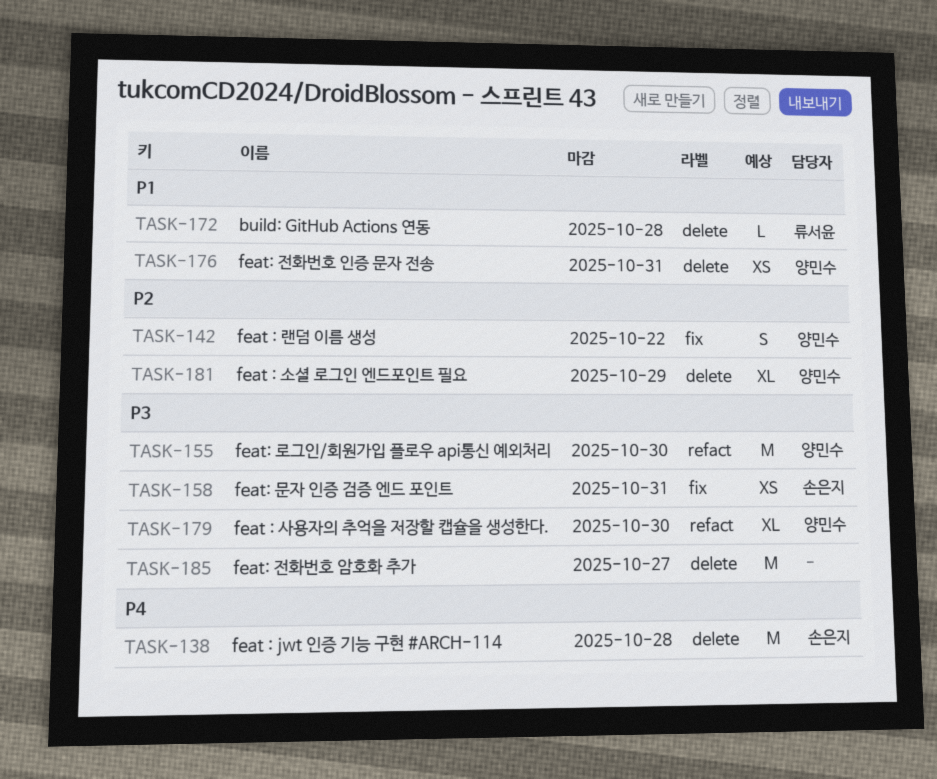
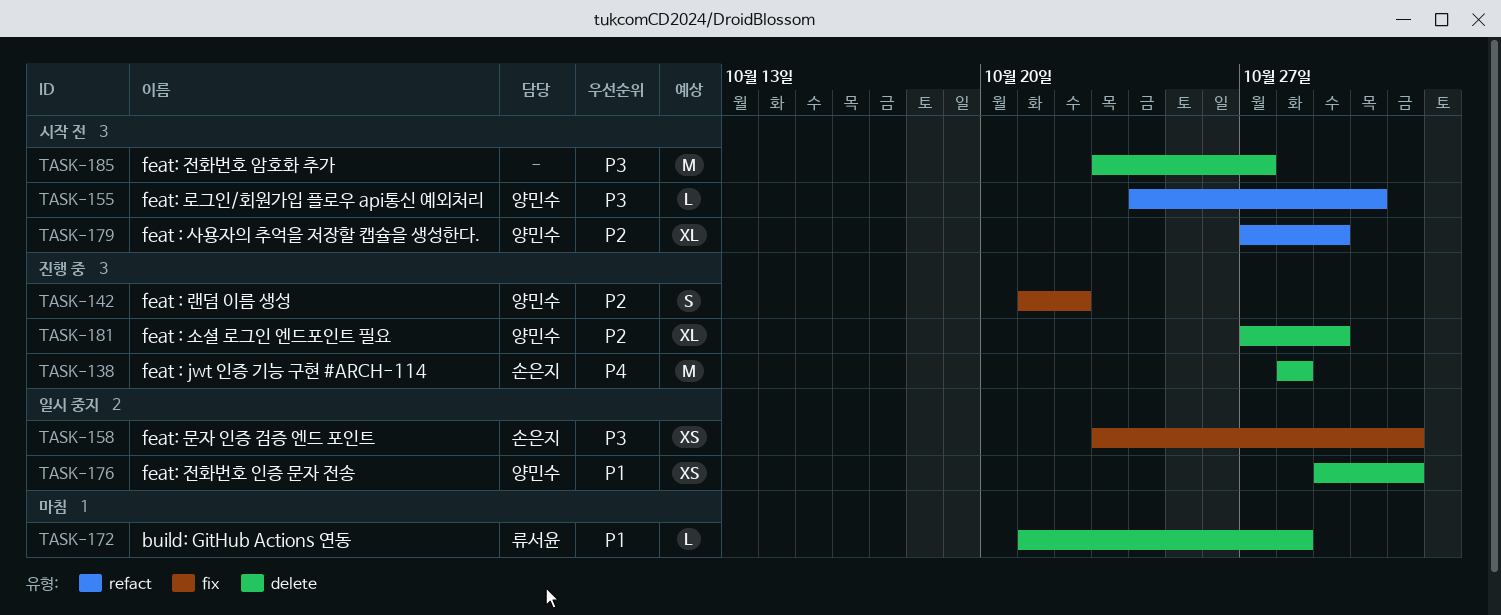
TASK-155, estimate: M -> L
TASK-179, priority: P3 -> P2
TASK-179, due: Oct 30 -> Oct 29

